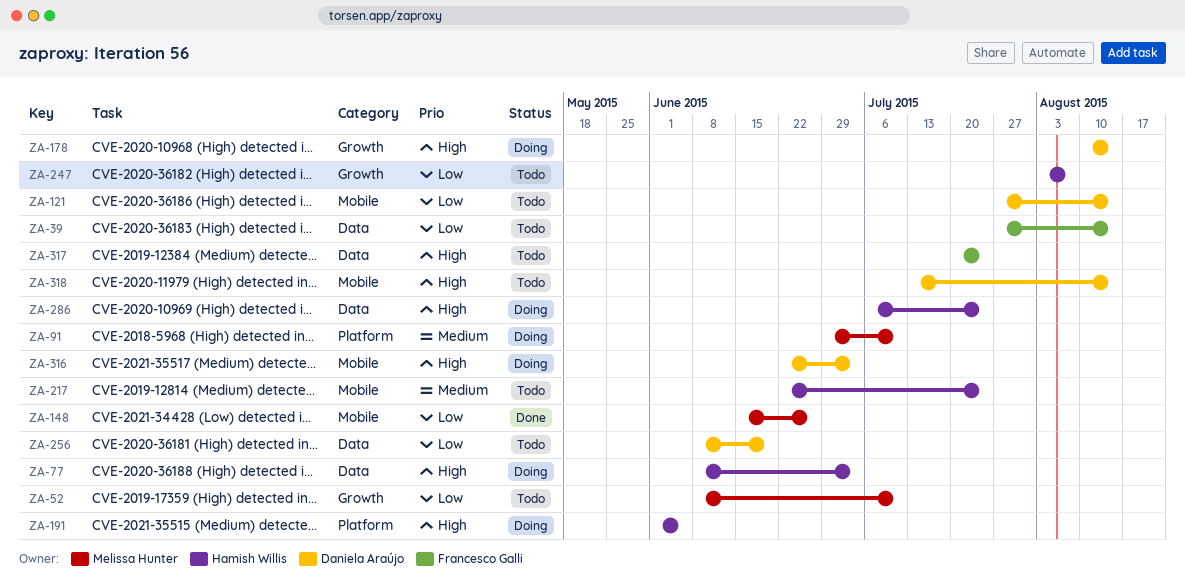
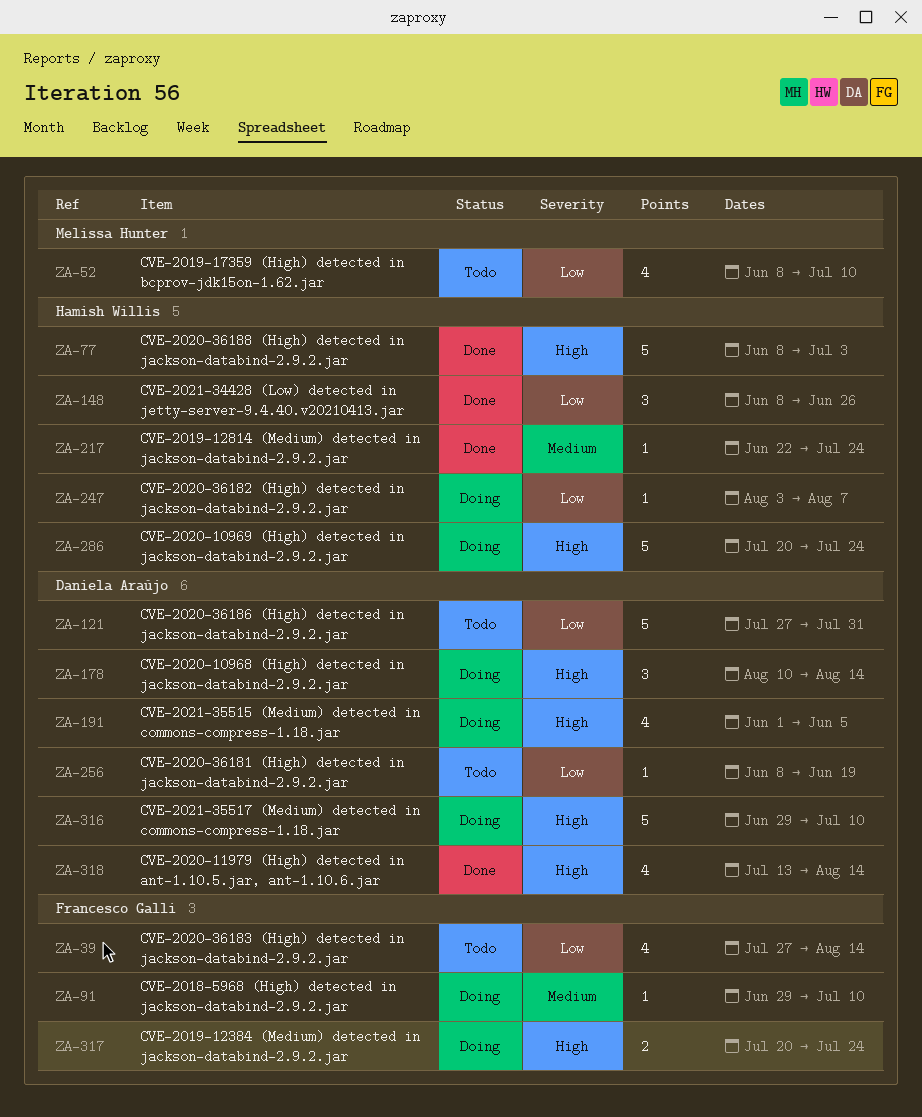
ZA-77, status: Doing -> Done
ZA-91, owner: Melissa Hunter -> Francesco Galli
ZA-121, due: Aug 14 -> Jul 31
ZA-148, owner: Melissa Hunter -> Hamish Willis
ZA-148, start: Jun 15 -> Jun 8
ZA-191, owner: Hamish Willis -> Daniela Araújo
ZA-217, status: Todo -> Done
ZA-247, status: Todo -> Doing
ZA-286, start: Jul 6 -> Jul 20
ZA-316, start: Jun 22 -> Jun 29
ZA-316, due: Jul 3 -> Jul 10
ZA-317, status: Todo -> Doing
ZA-318, status: Todo -> Done

